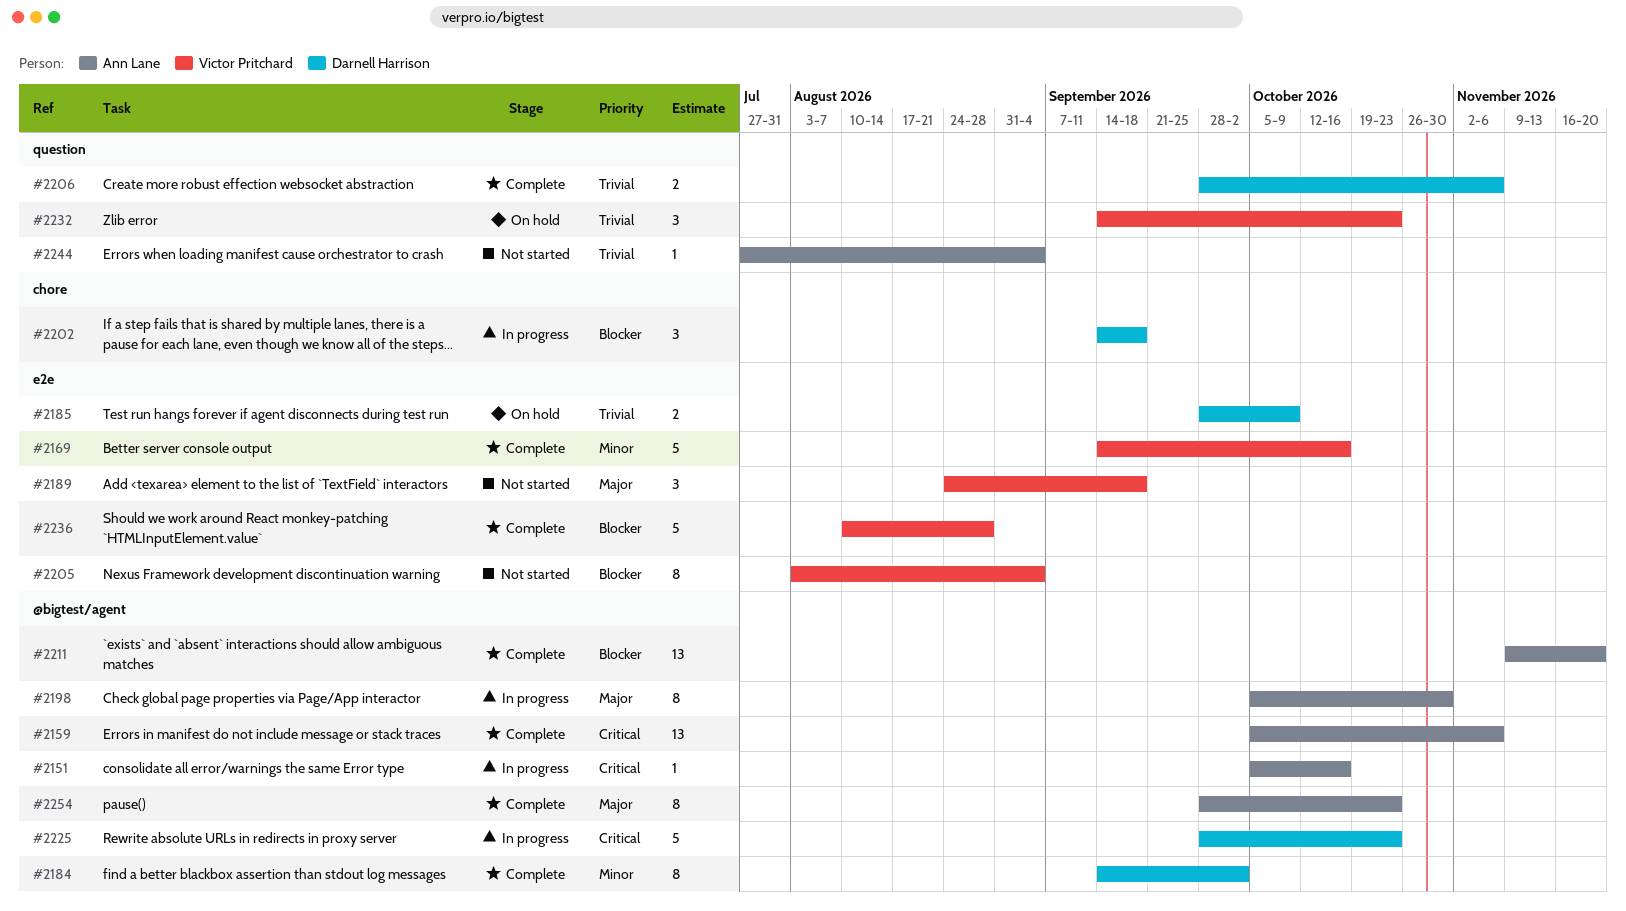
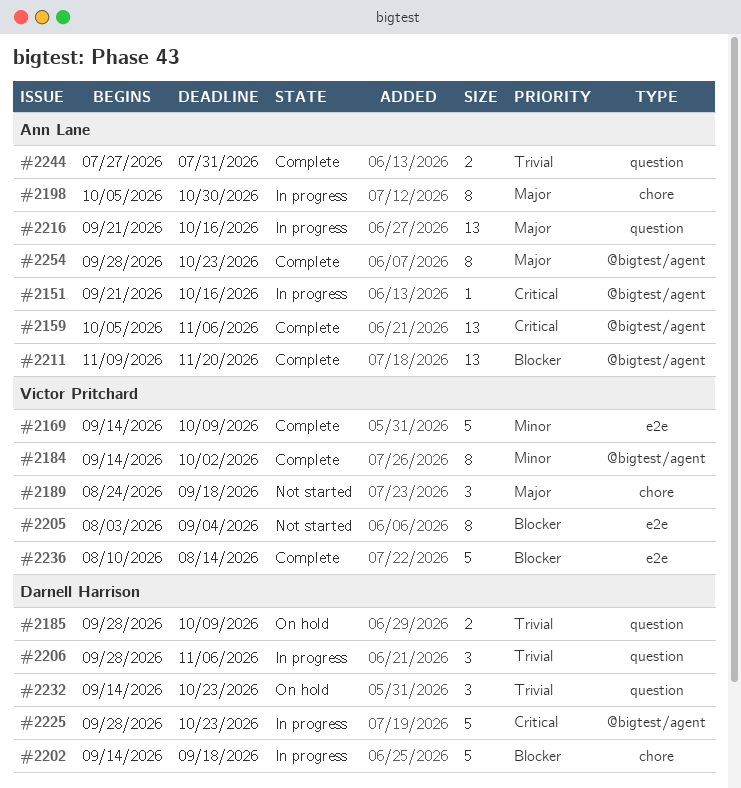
#2151, start: Oct 5 -> Sep 21
#2169, due: Oct 16 -> Oct 9
#2184, owner: Darnell Harrison -> Victor Pritchard
#2185, label: e2e -> question
#2189, label: e2e -> chore
#2198, label: @bigtest/agent -> chore
#2202, estimate: 3 -> 5
#2206, status: Complete -> In progress
#2206, estimate: 2 -> 3
#2216: none -> present
#2232, owner: Victor Pritchard -> Darnell Harrison
#2236, due: Aug 28 -> Aug 14
#2244, status: Not started -> Complete
#2244, estimate: 1 -> 2
#2244, due: Sep 4 -> Jul 31

